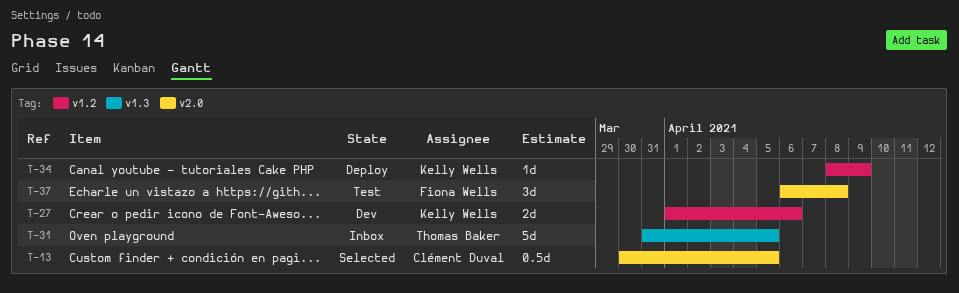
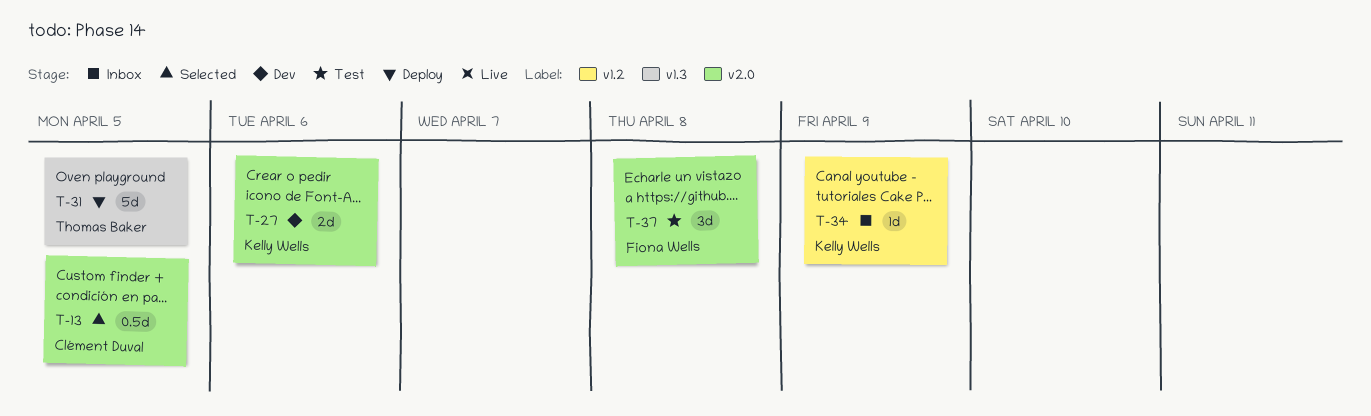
T-27, label: v1.2 -> v2.0
T-31, status: Inbox -> Deploy
T-34, status: Deploy -> Inbox

